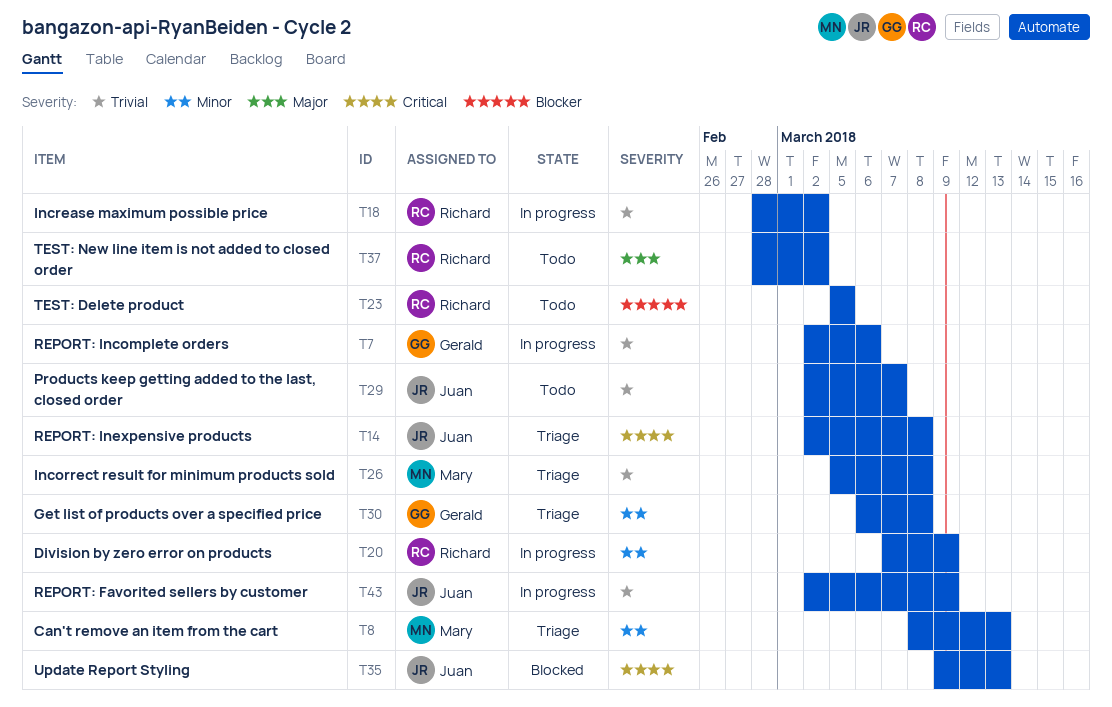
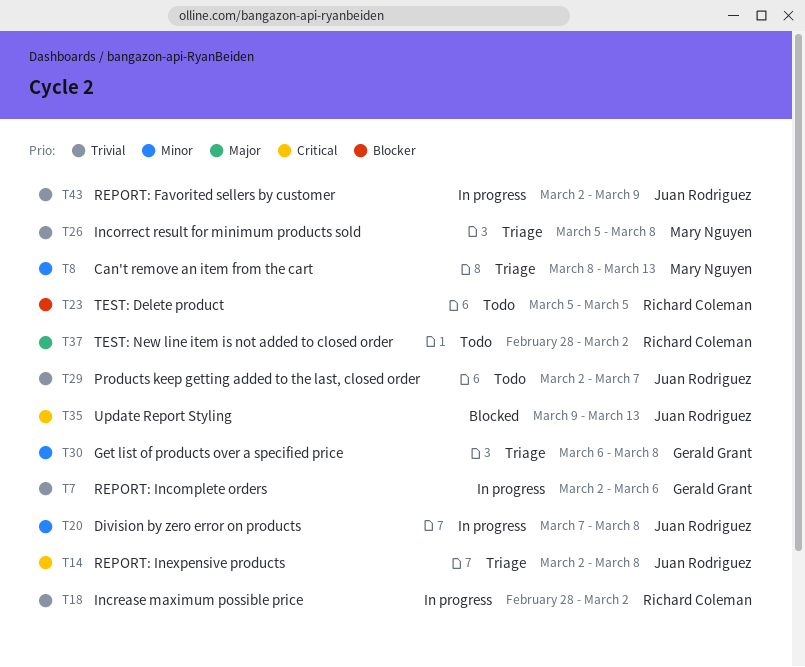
T20, owner: Richard Coleman -> Juan Rodriguez
T20, due: Mar 9 -> Mar 8

